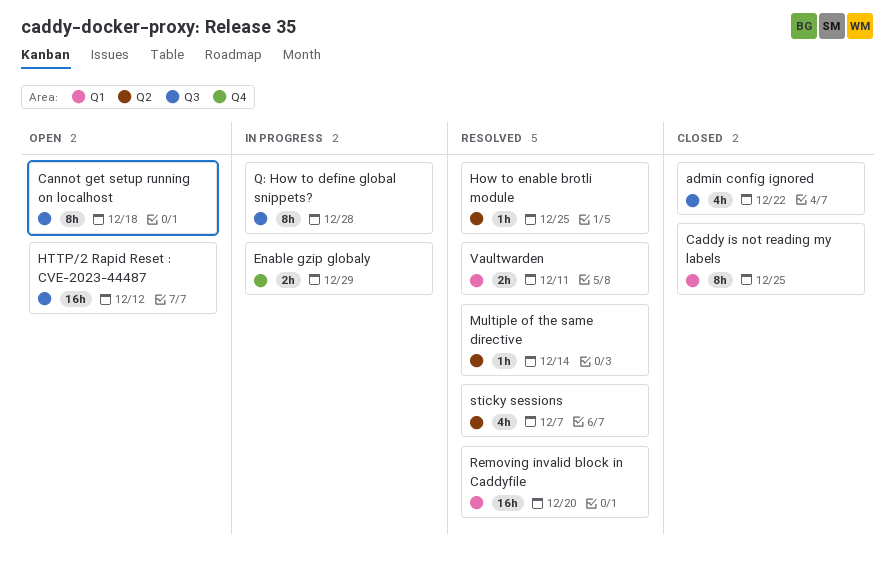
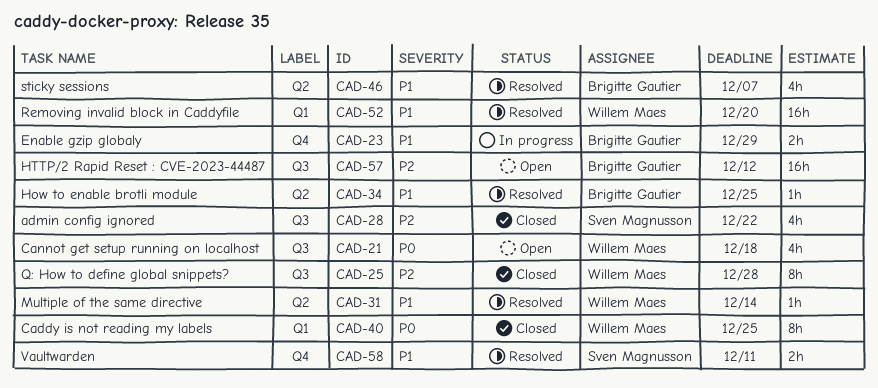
Cannot get setup running on localhost, estimate: 8h -> 4h
Q: How to define global snippets?, status: In progress -> Closed
Vaultwarden, label: Q1 -> Q4

